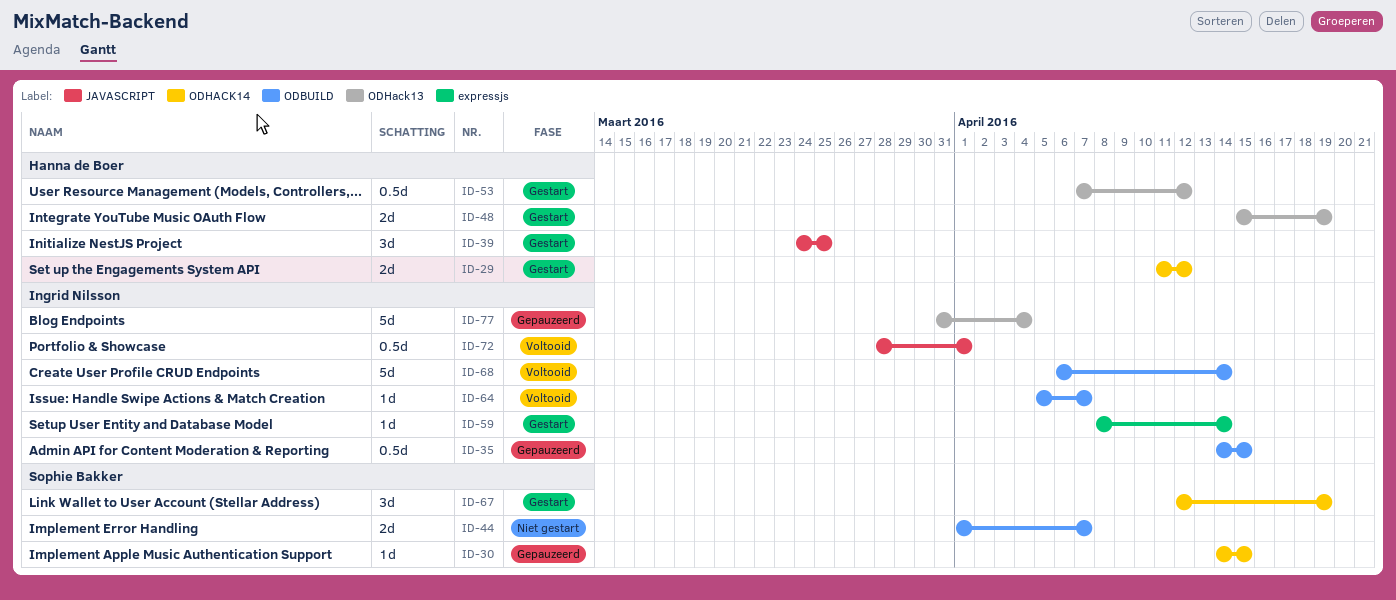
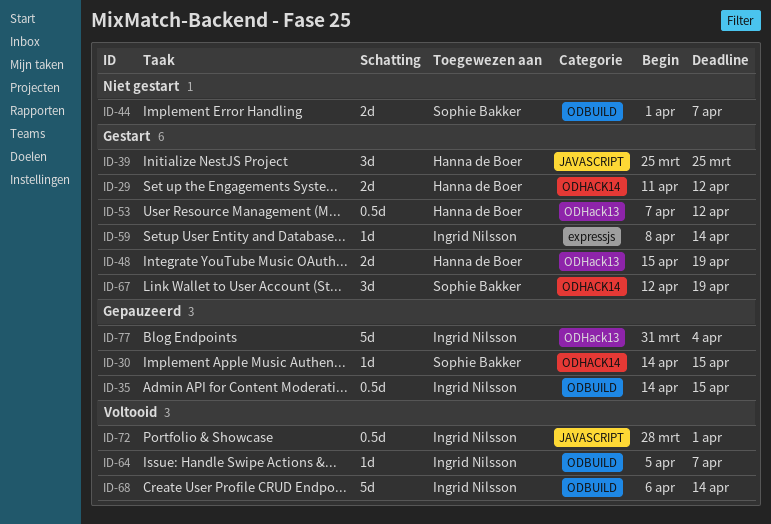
ID-39, start: Mar 24 -> Mar 25

